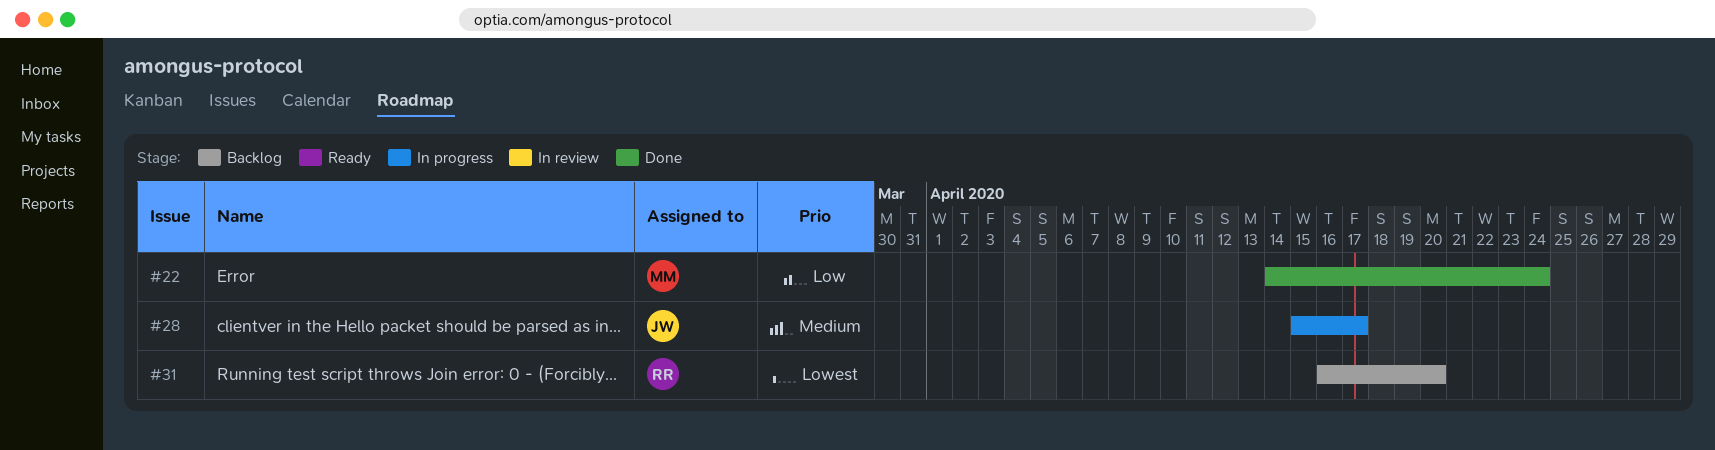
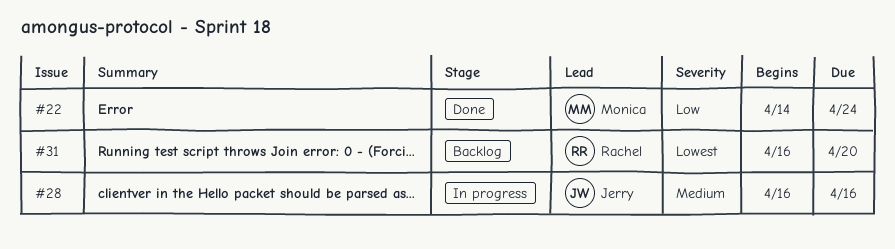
#28, start: Apr 15 -> Apr 16
#28, due: Apr 17 -> Apr 16

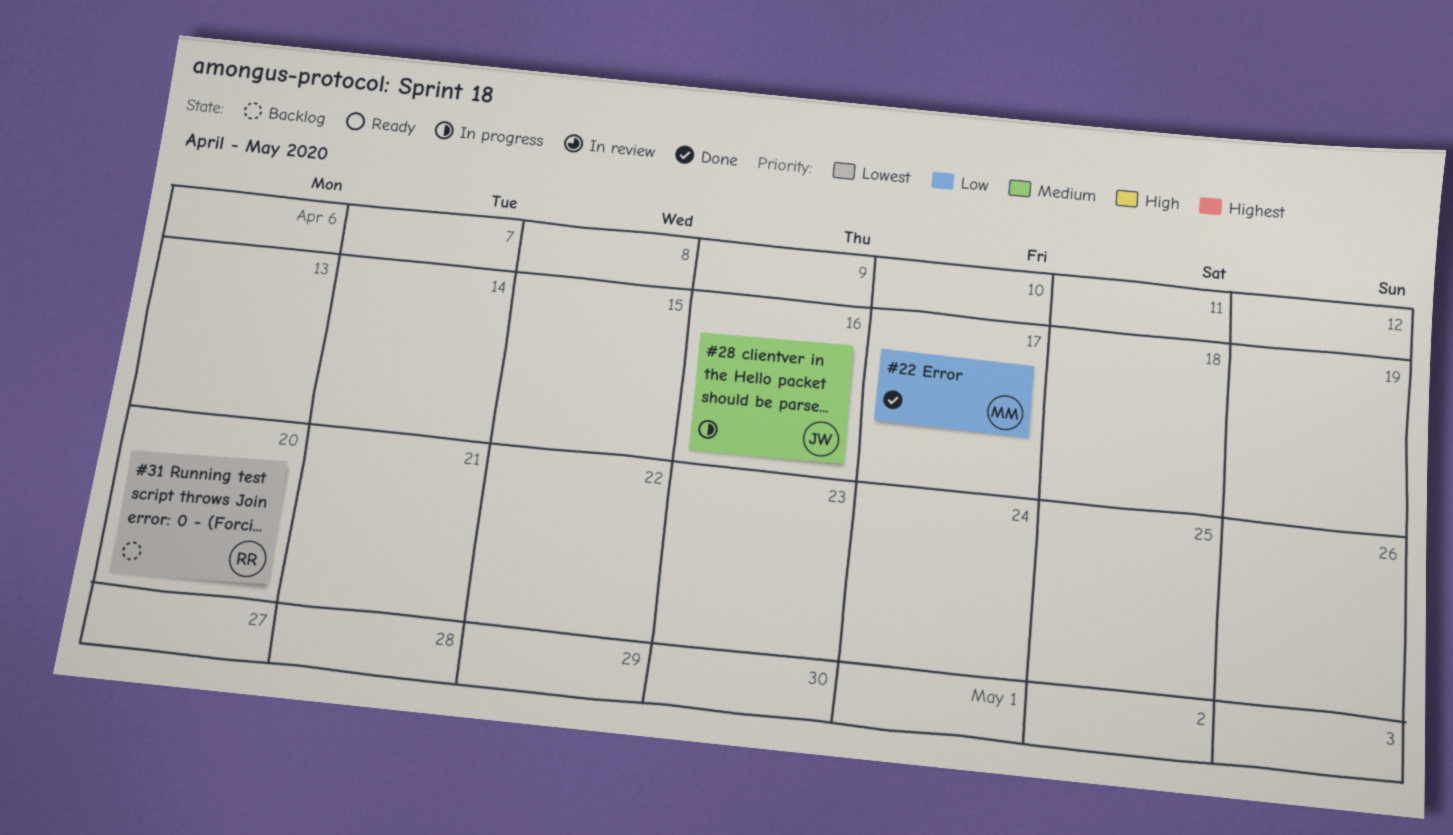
#22, due: Apr 24 -> Apr 17

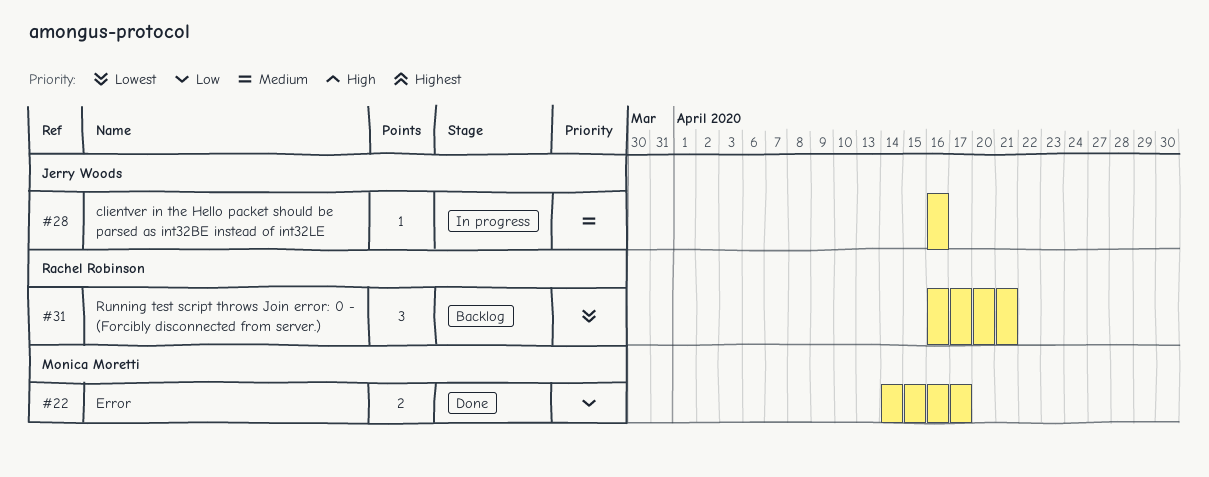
#31, due: Apr 20 -> Apr 21

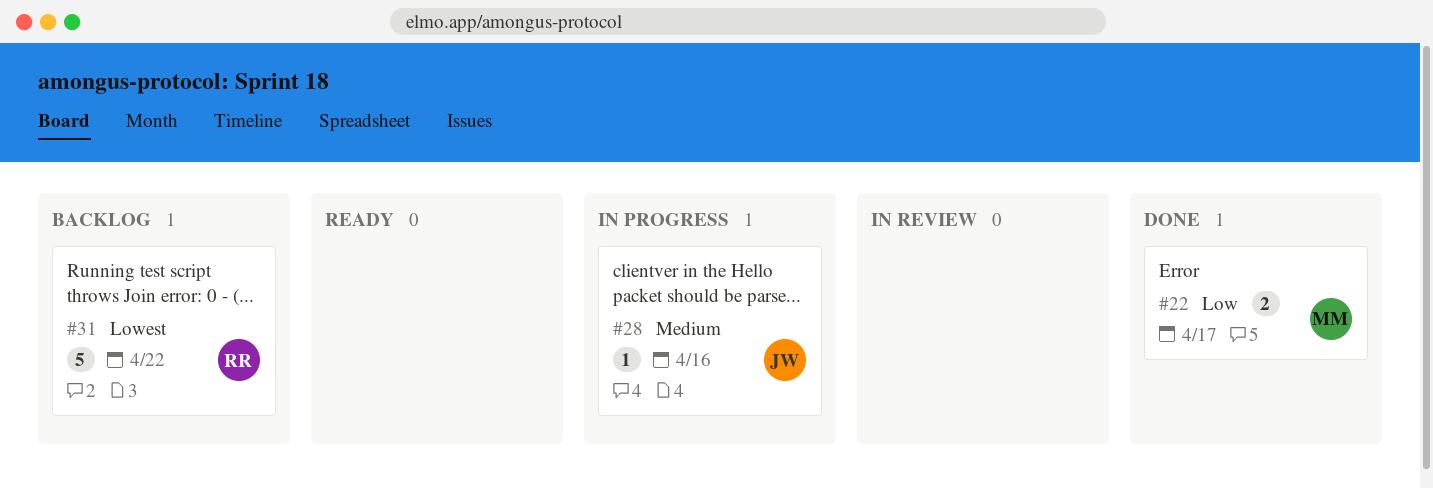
#31, estimate: 3 -> 5
#31, due: Apr 21 -> Apr 22

